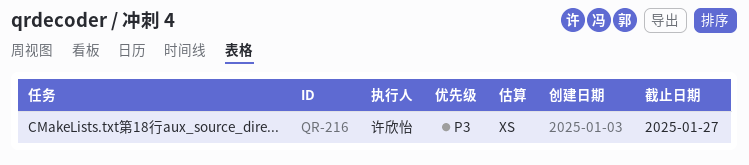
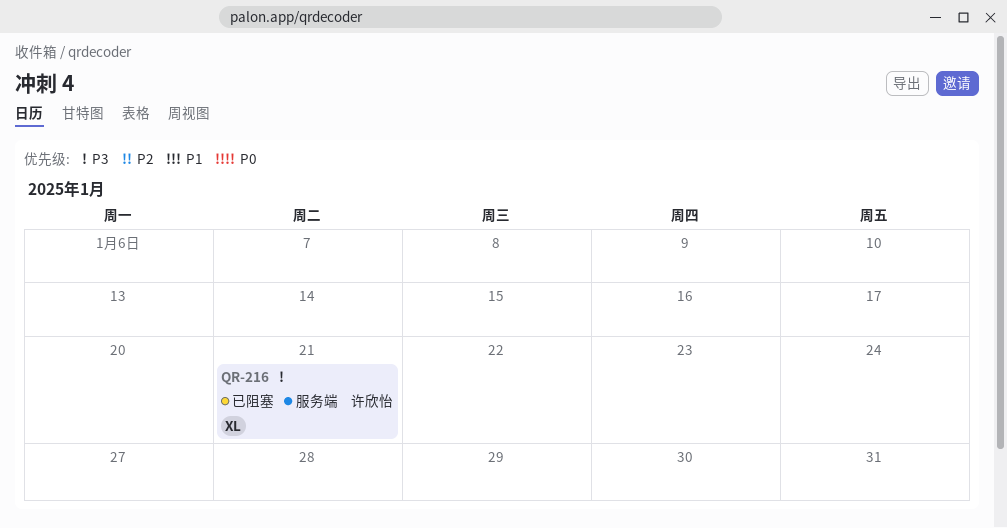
QR-216, estimate: XS -> XL
QR-216, due: Jan 27 -> Jan 21

